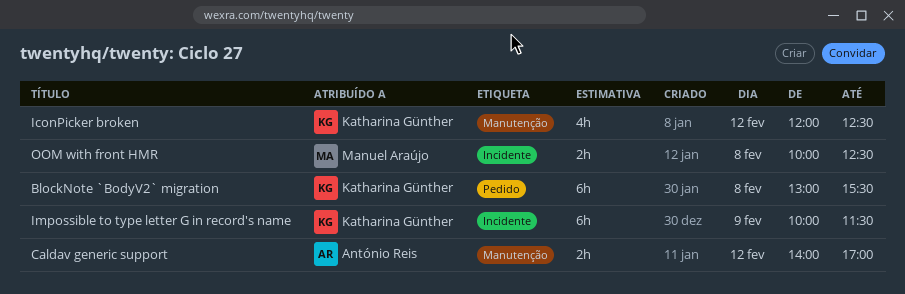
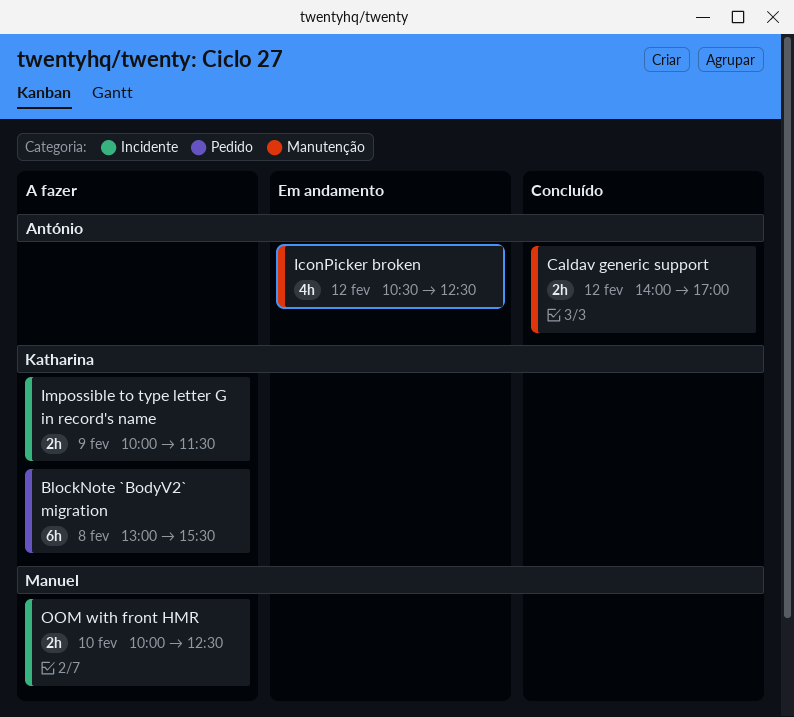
IconPicker broken, owner: Katharina Günther -> António Reis
IconPicker broken, begins: 12:00 -> 10:30
Impossible to type letter G in record's name, estimate: 6h -> 2h
OOM with front HMR, day: Feb 8 -> Feb 10

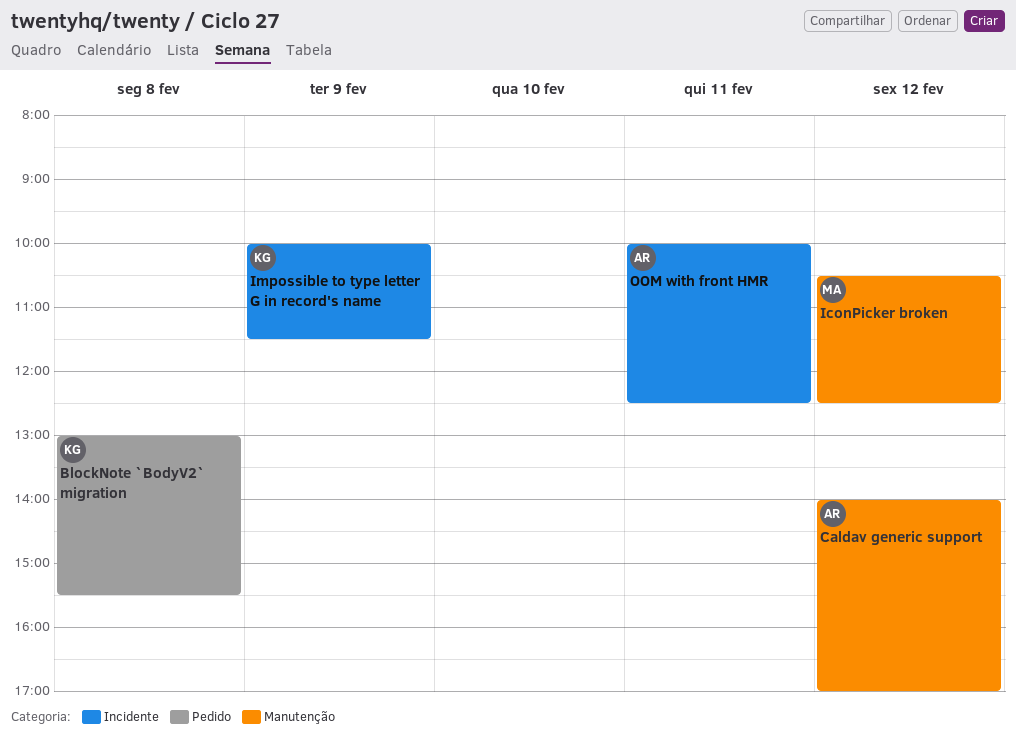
IconPicker broken, owner: António -> Manuel
OOM with front HMR, owner: Manuel -> António
OOM with front HMR, day: Feb 10 -> Feb 11

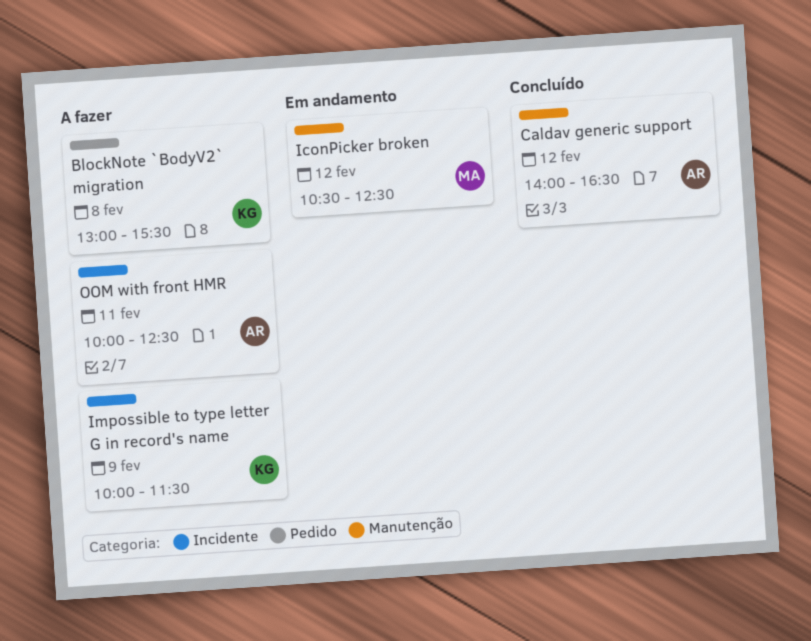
Caldav generic support, ends: 17:00 -> 16:30

